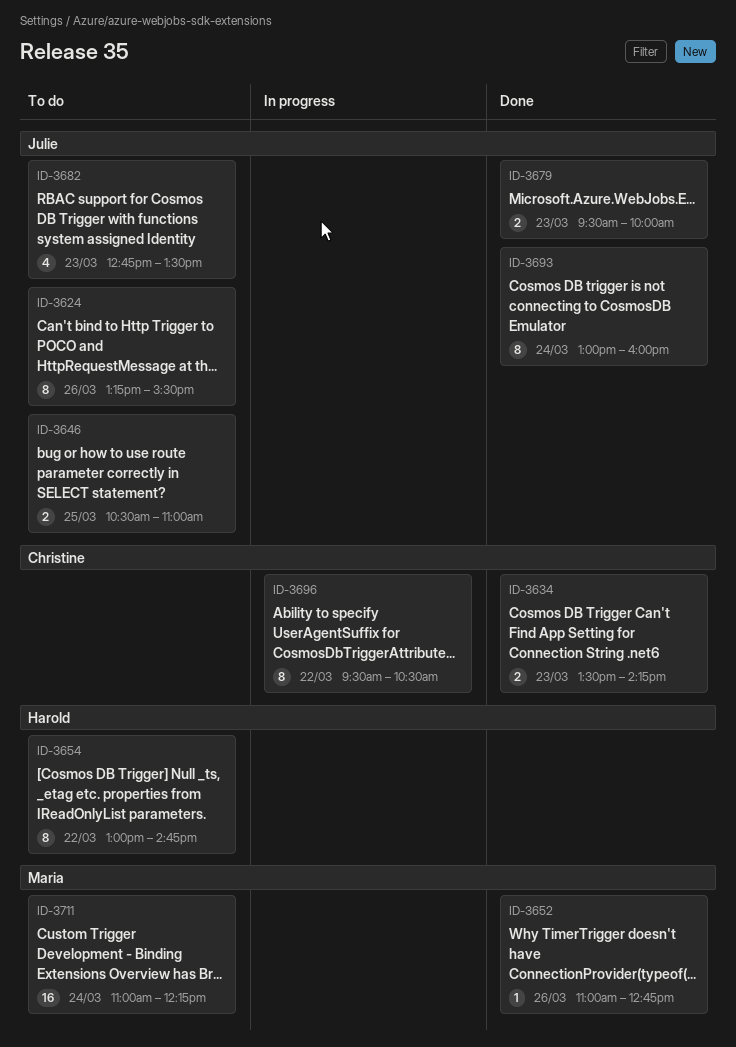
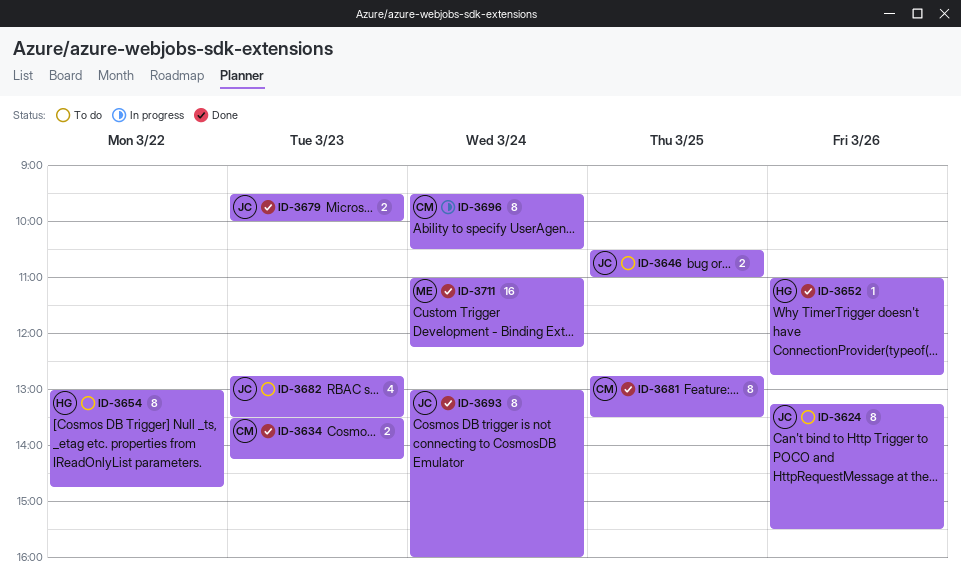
ID-3652, owner: Maria -> Harold
ID-3681: none -> present
ID-3696, day: Mar 22 -> Mar 24
ID-3711, status: To do -> Done

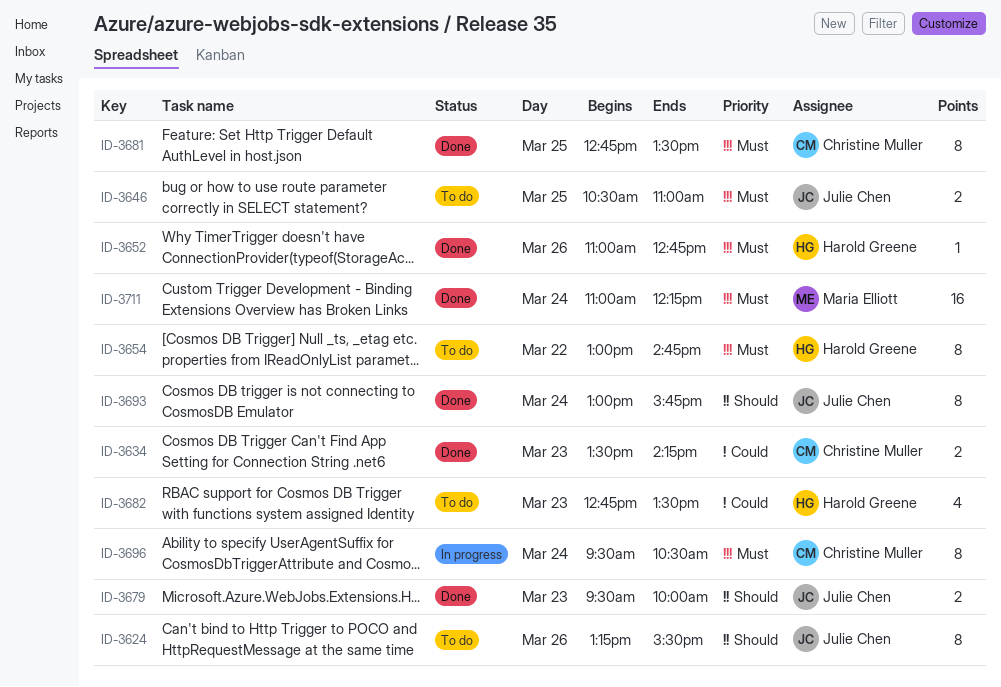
ID-3682, owner: Julie Chen -> Harold Greene
ID-3693, ends: 16:00 -> 15:45

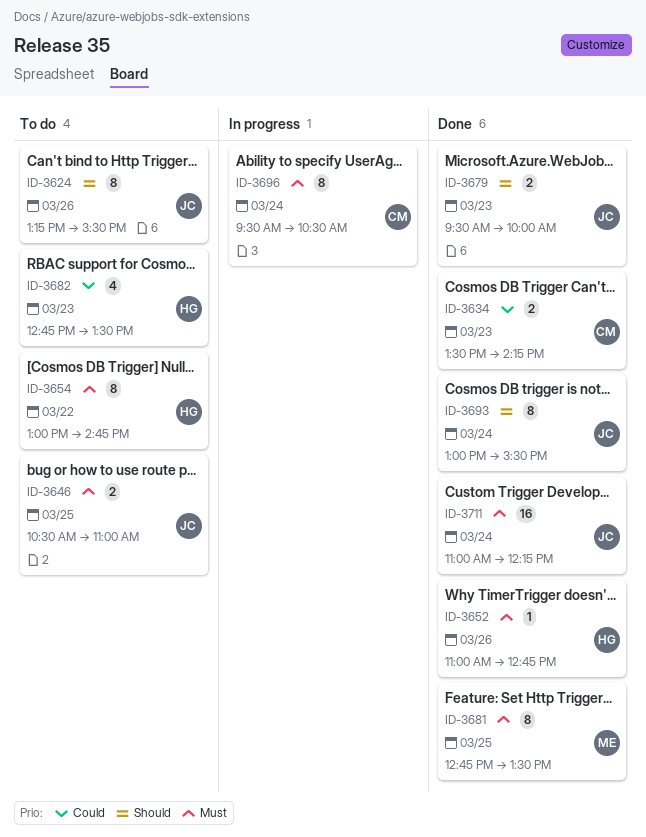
ID-3681, owner: Christine Muller -> Maria Elliott
ID-3693, ends: 15:45 -> 15:30
ID-3711, owner: Maria Elliott -> Julie Chen

